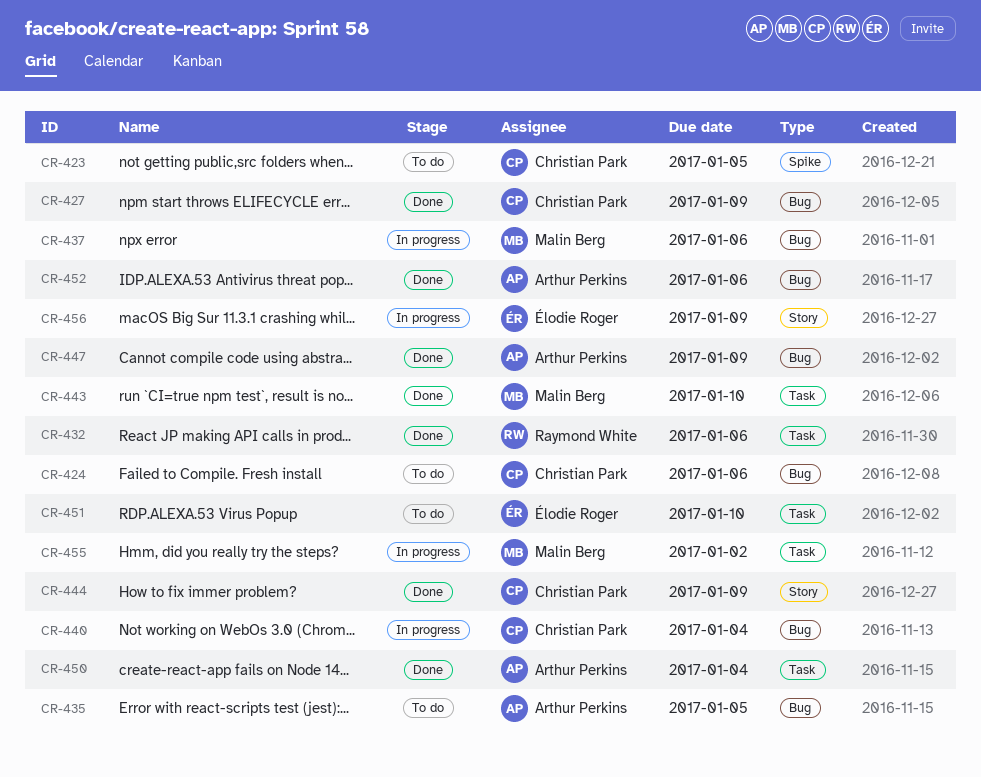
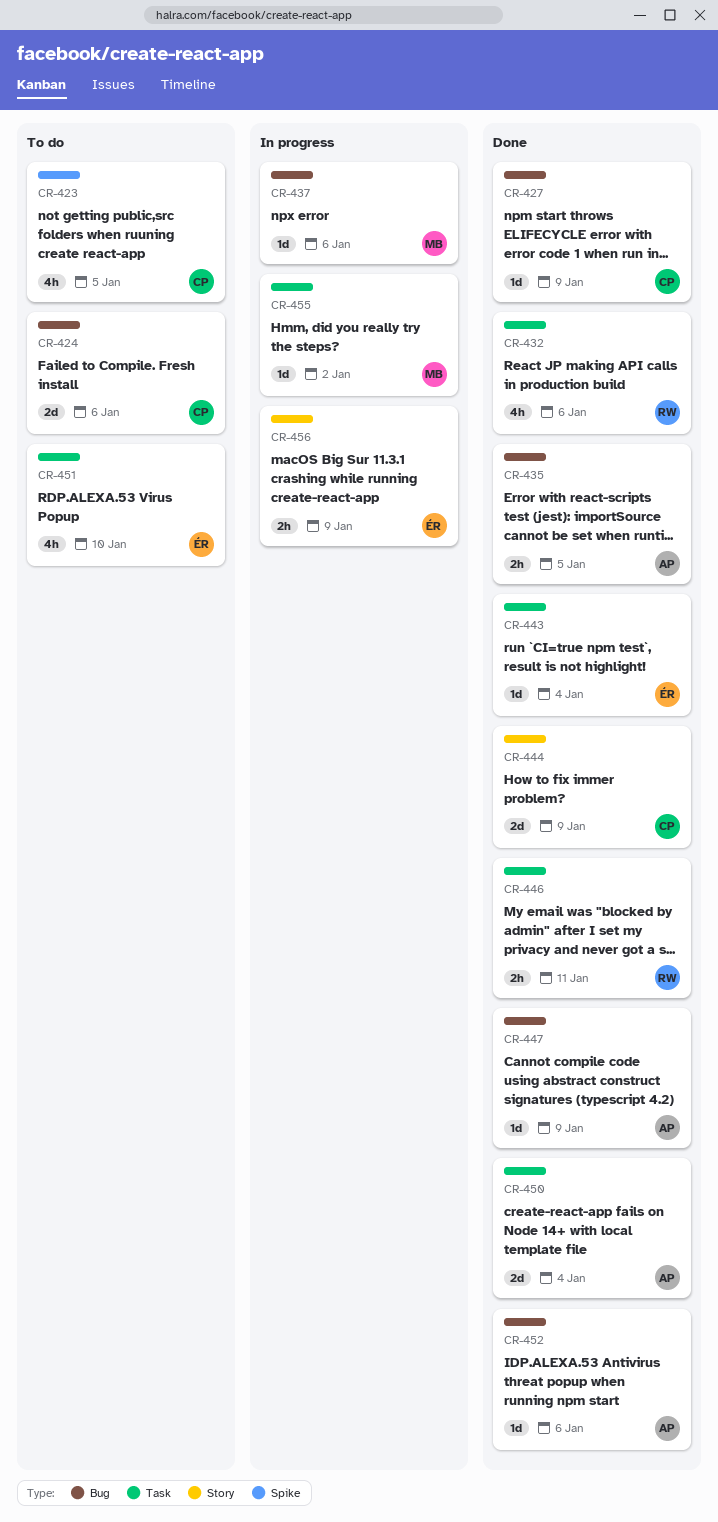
CR-435, status: To do -> Done
CR-440: present -> none
CR-443, owner: Malin Berg -> Élodie Roger
CR-443, due: Jan 10 -> Jan 4
CR-446: none -> present

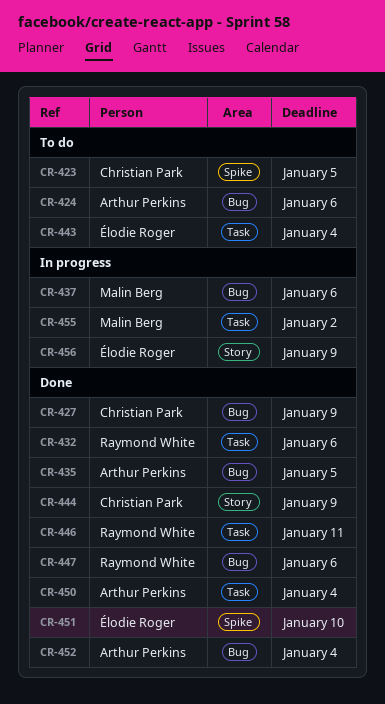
CR-424, owner: Christian Park -> Arthur Perkins
CR-443, status: Done -> To do
CR-447, owner: Arthur Perkins -> Raymond White
CR-447, due: Jan 9 -> Jan 6
CR-451, status: To do -> Done
CR-451, label: Task -> Spike
CR-452, due: Jan 6 -> Jan 4

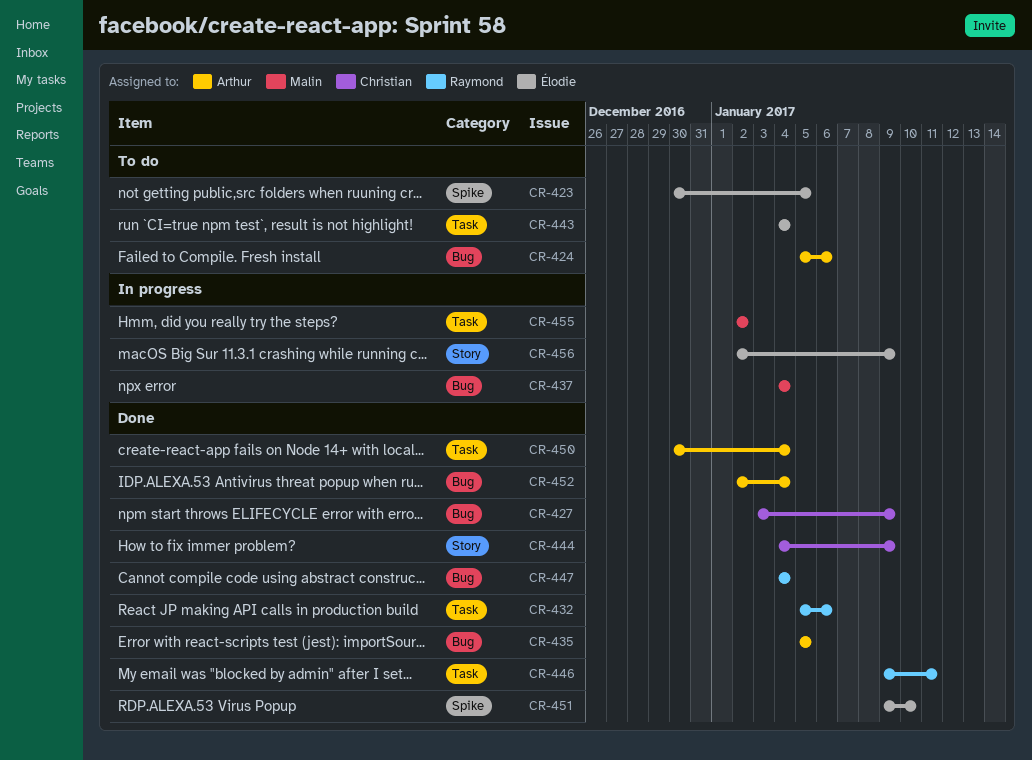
CR-423, owner: Christian Park -> Élodie Roger
CR-437, due: Jan 6 -> Jan 4
CR-447, due: Jan 6 -> Jan 4

